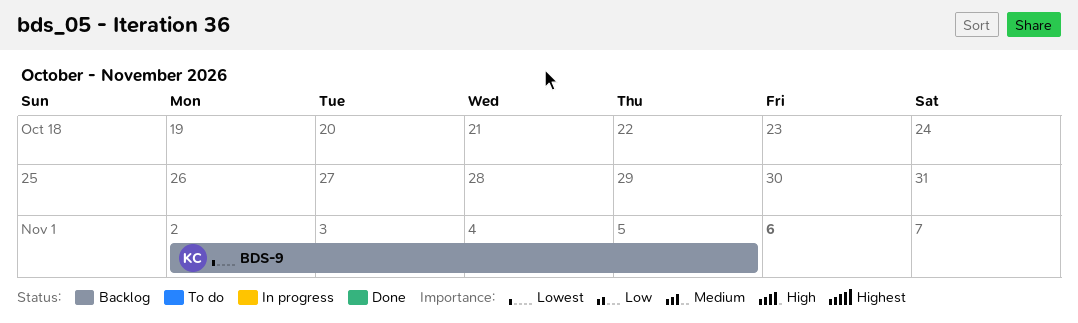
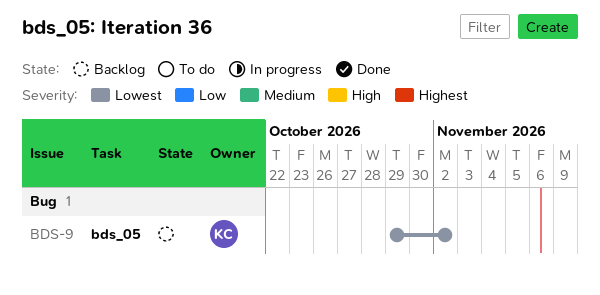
BDS-9, start: Nov 2 -> Oct 29
BDS-9, due: Nov 5 -> Nov 2

